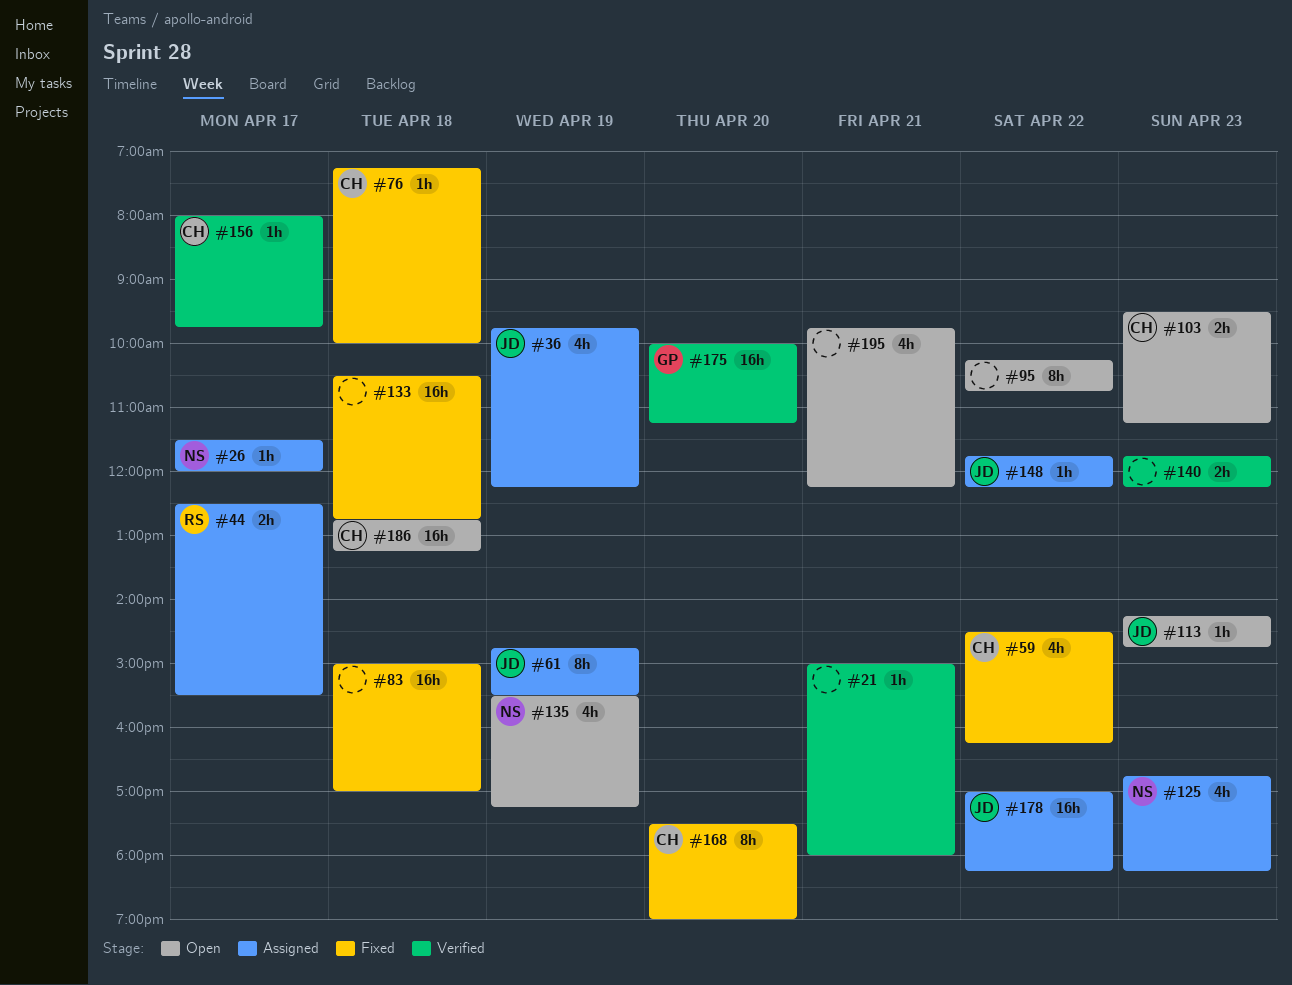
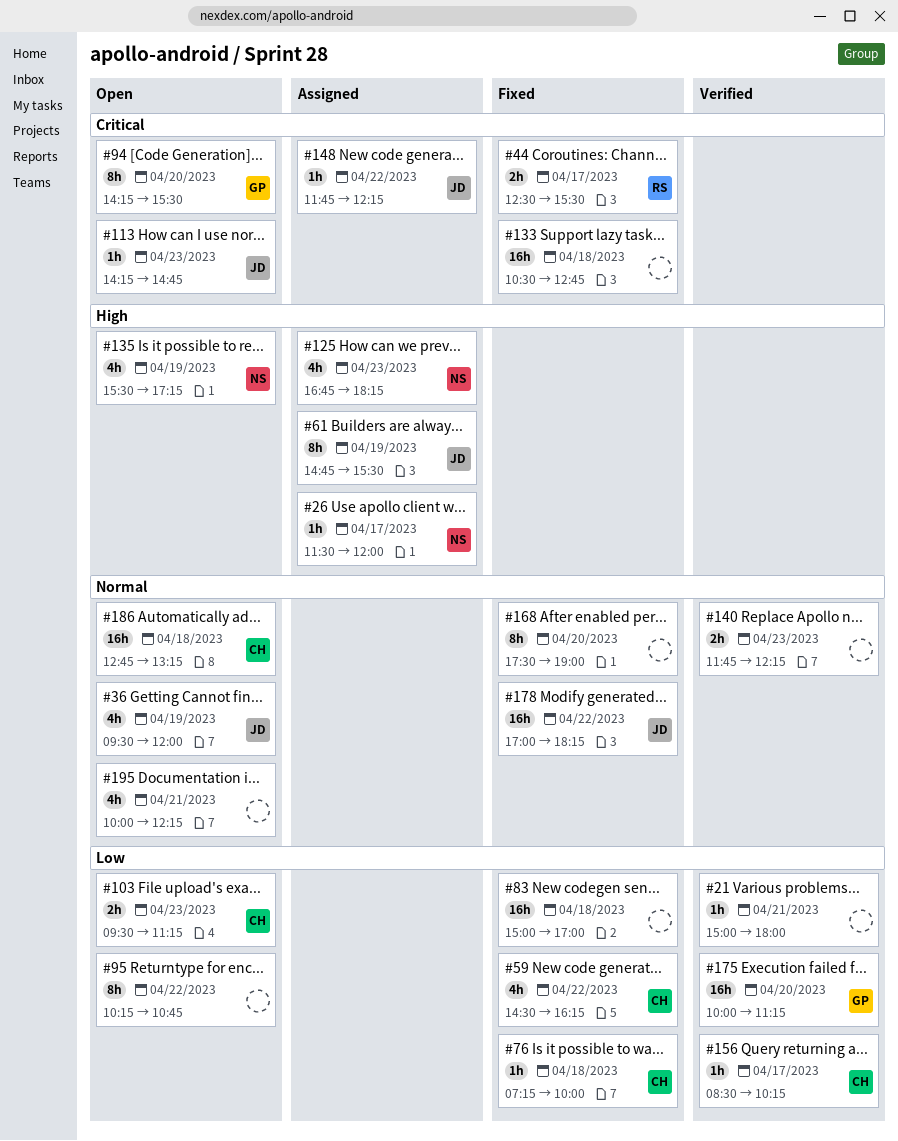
#36, status: Assigned -> Open
#36, begins: 09:45 -> 09:30
#36, ends: 12:15 -> 12:00
#44, status: Assigned -> Fixed
#94: none -> present
#156, begins: 08:00 -> 08:30
#156, ends: 09:45 -> 10:15
#168, owner: CH -> none
#178, status: Assigned -> Fixed
#195, begins: 09:45 -> 10:00

